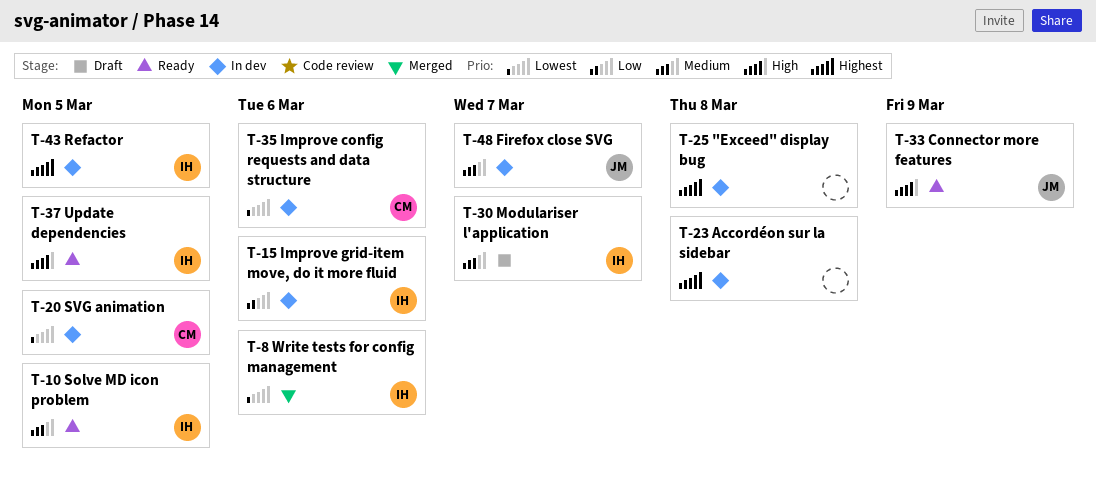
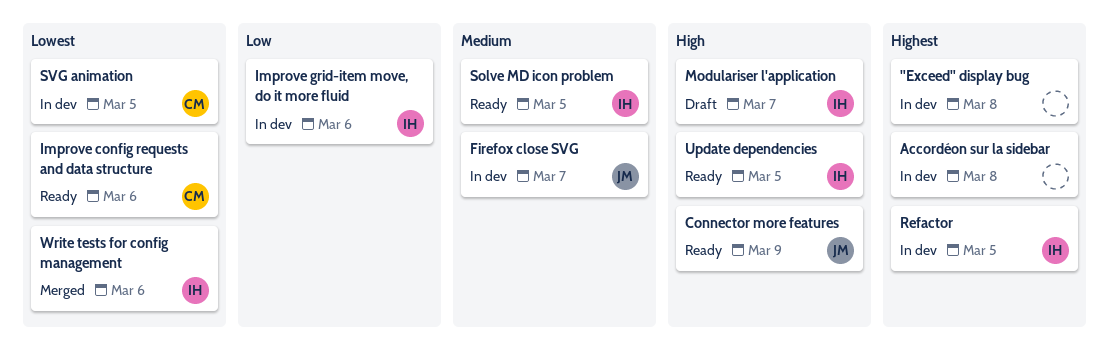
Improve config requests and data structure, status: In dev -> Ready
Modulariser l'application, priority: Medium -> High

